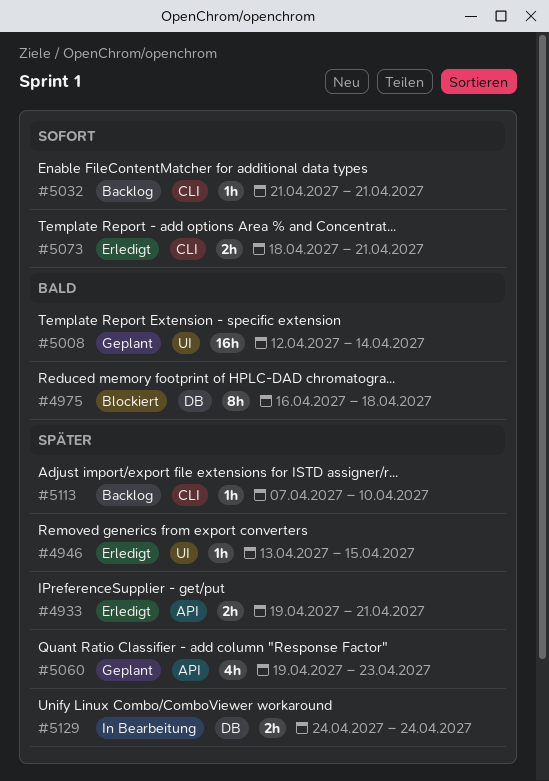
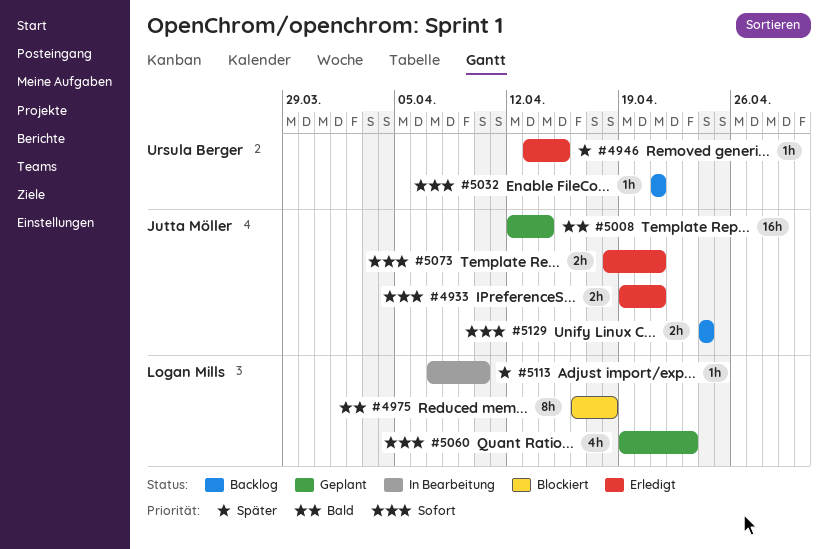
#4933, priority: Später -> Sofort
#5060, priority: Später -> Sofort
#5113, status: Backlog -> In Bearbeitung
#5129, status: In Bearbeitung -> Backlog
#5129, priority: Später -> Sofort

